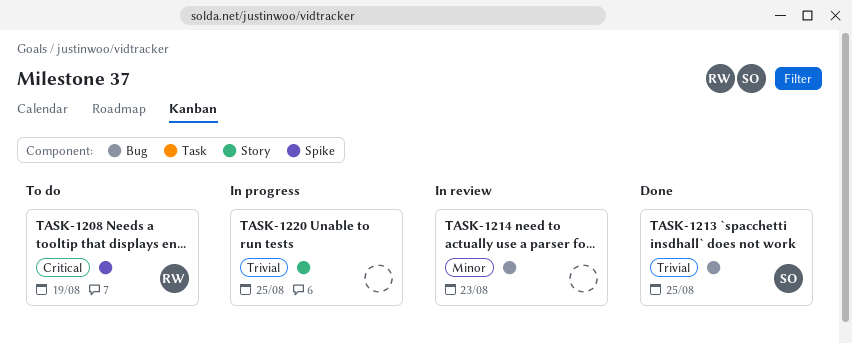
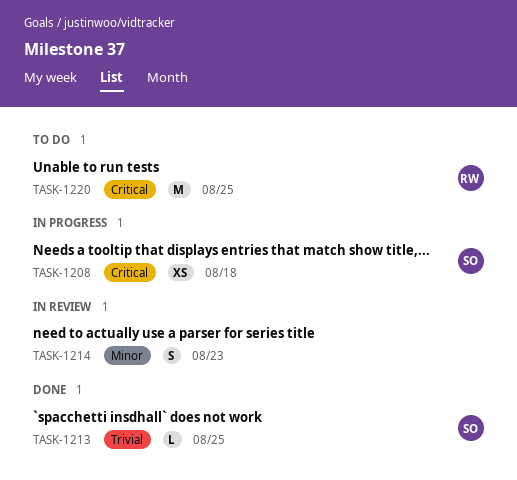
TASK-1208, status: To do -> In progress
TASK-1208, owner: RW -> SO
TASK-1208, due: Aug 19 -> Aug 18
TASK-1220, status: In progress -> To do
TASK-1220, owner: none -> RW
TASK-1220, priority: Trivial -> Critical

